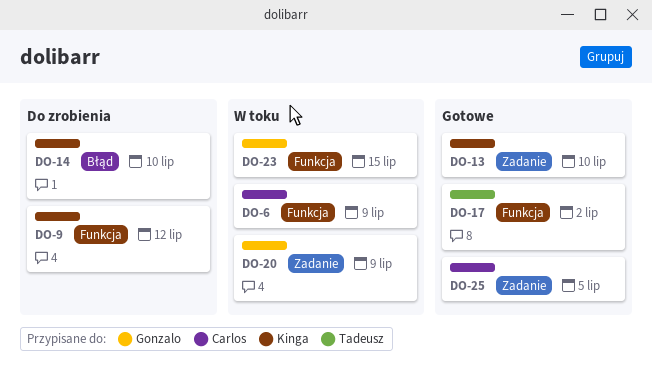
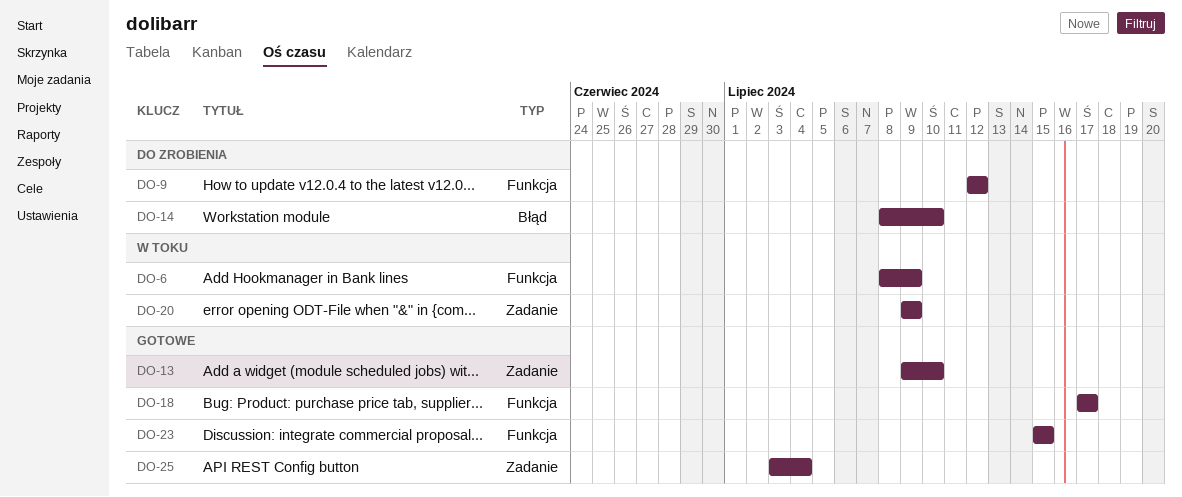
DO-17: present -> none
DO-18: none -> present
DO-23, status: W toku -> Gotowe
DO-25, due: Jul 5 -> Jul 4

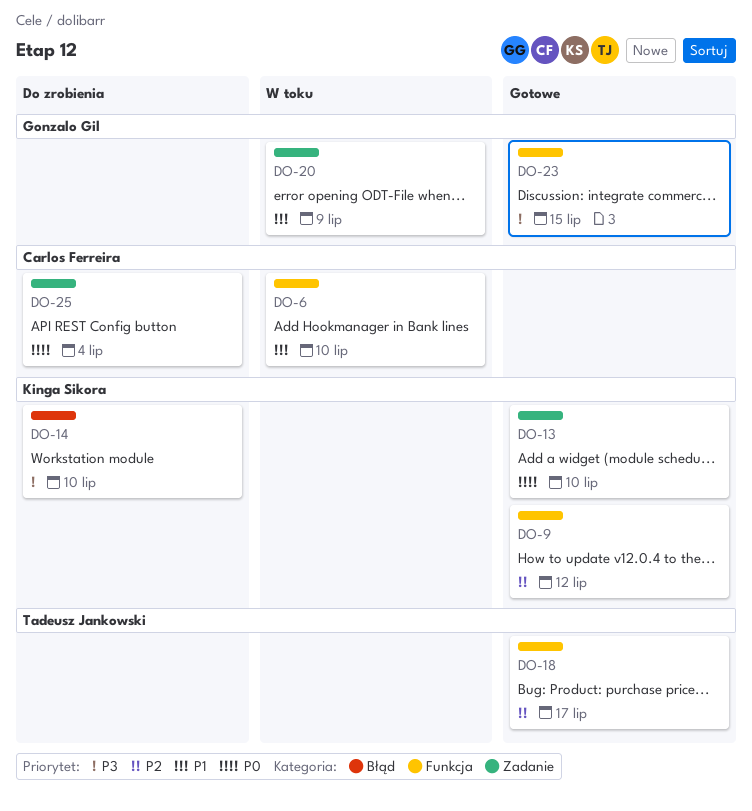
DO-6, due: Jul 9 -> Jul 10
DO-9, status: Do zrobienia -> Gotowe
DO-25, status: Gotowe -> Do zrobienia

